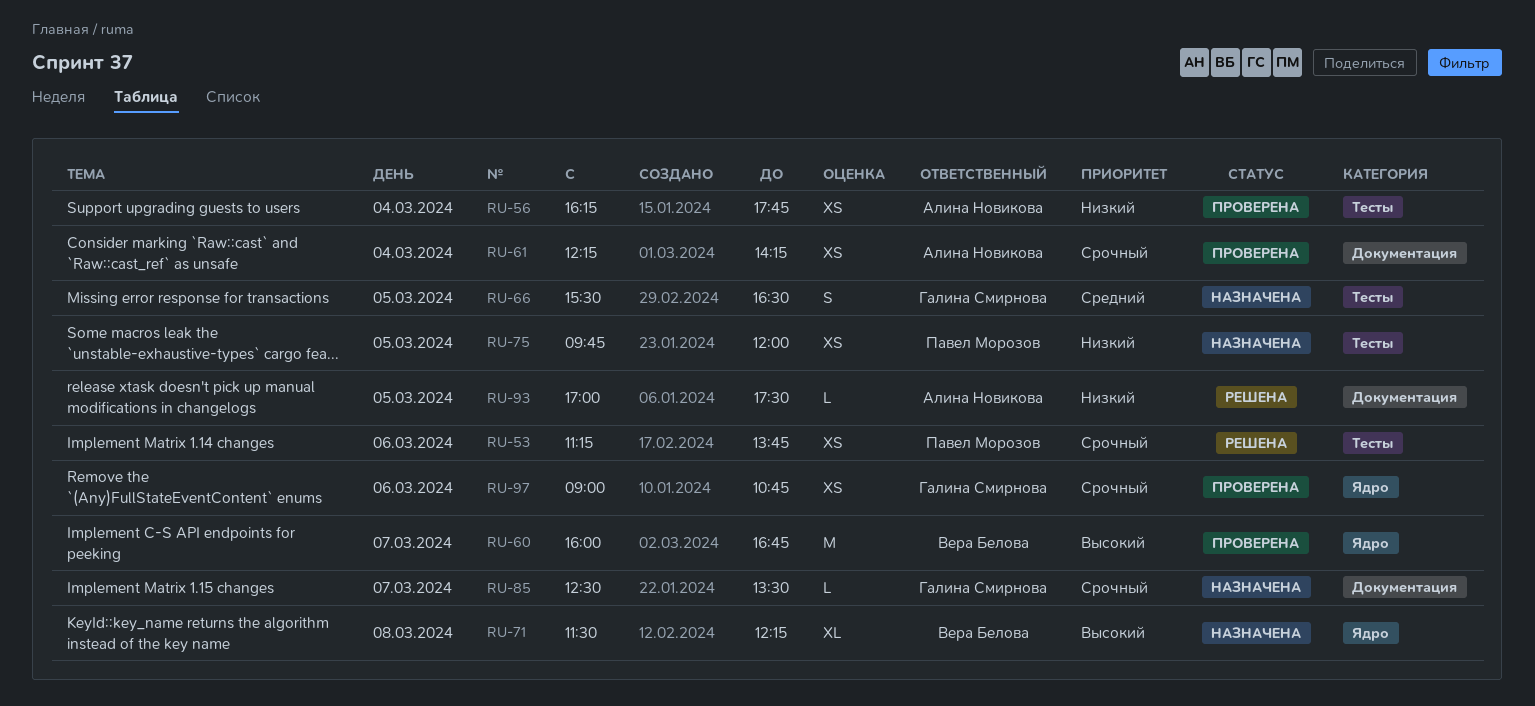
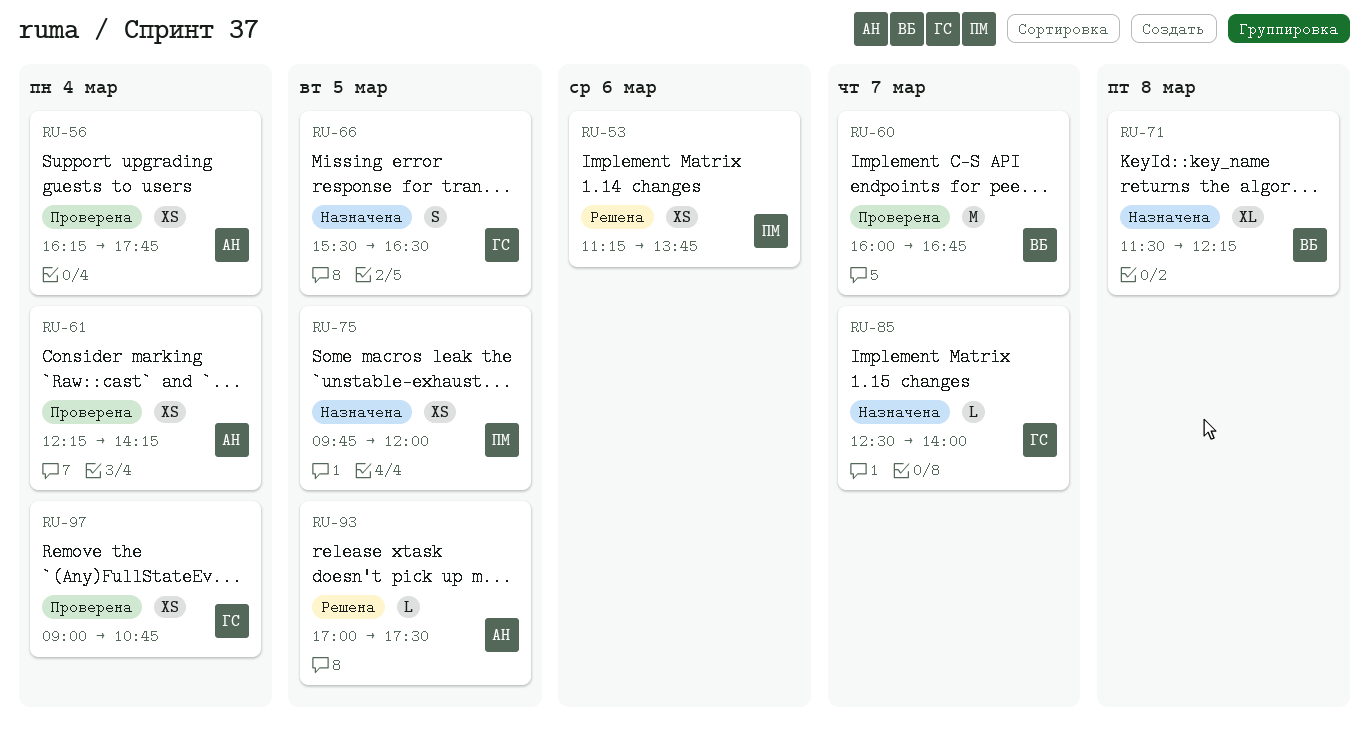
RU-85, ends: 13:30 -> 14:00
RU-97, day: Mar 6 -> Mar 4

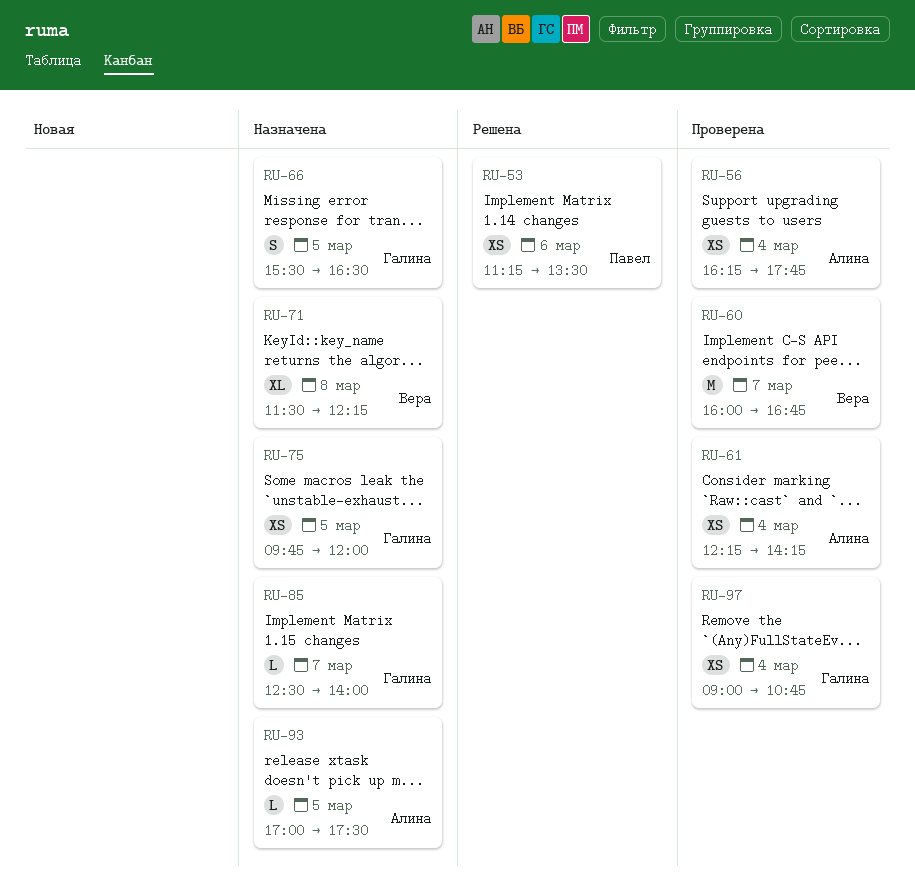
RU-53, ends: 13:45 -> 13:30
RU-75, owner: Павел -> Галина
RU-93, status: Решена -> Назначена

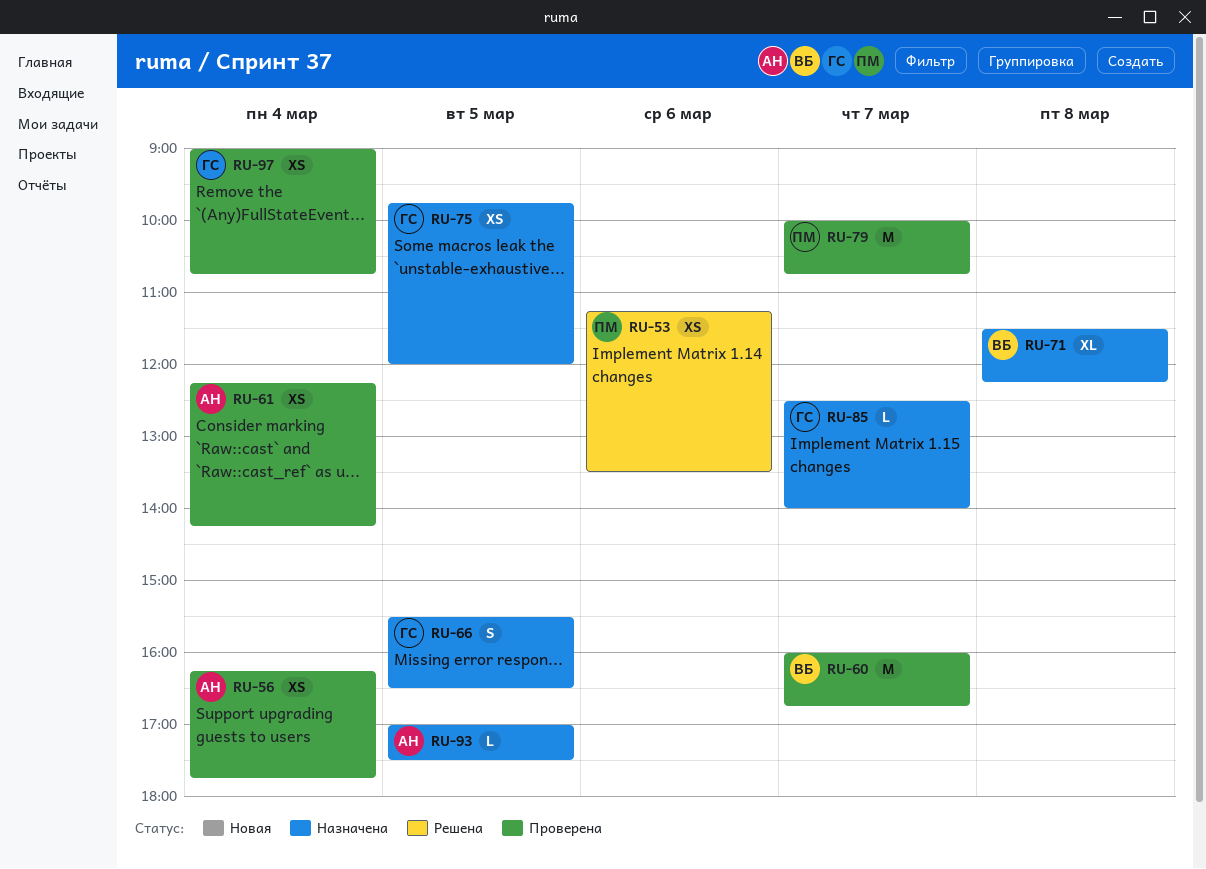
RU-79: none -> present

